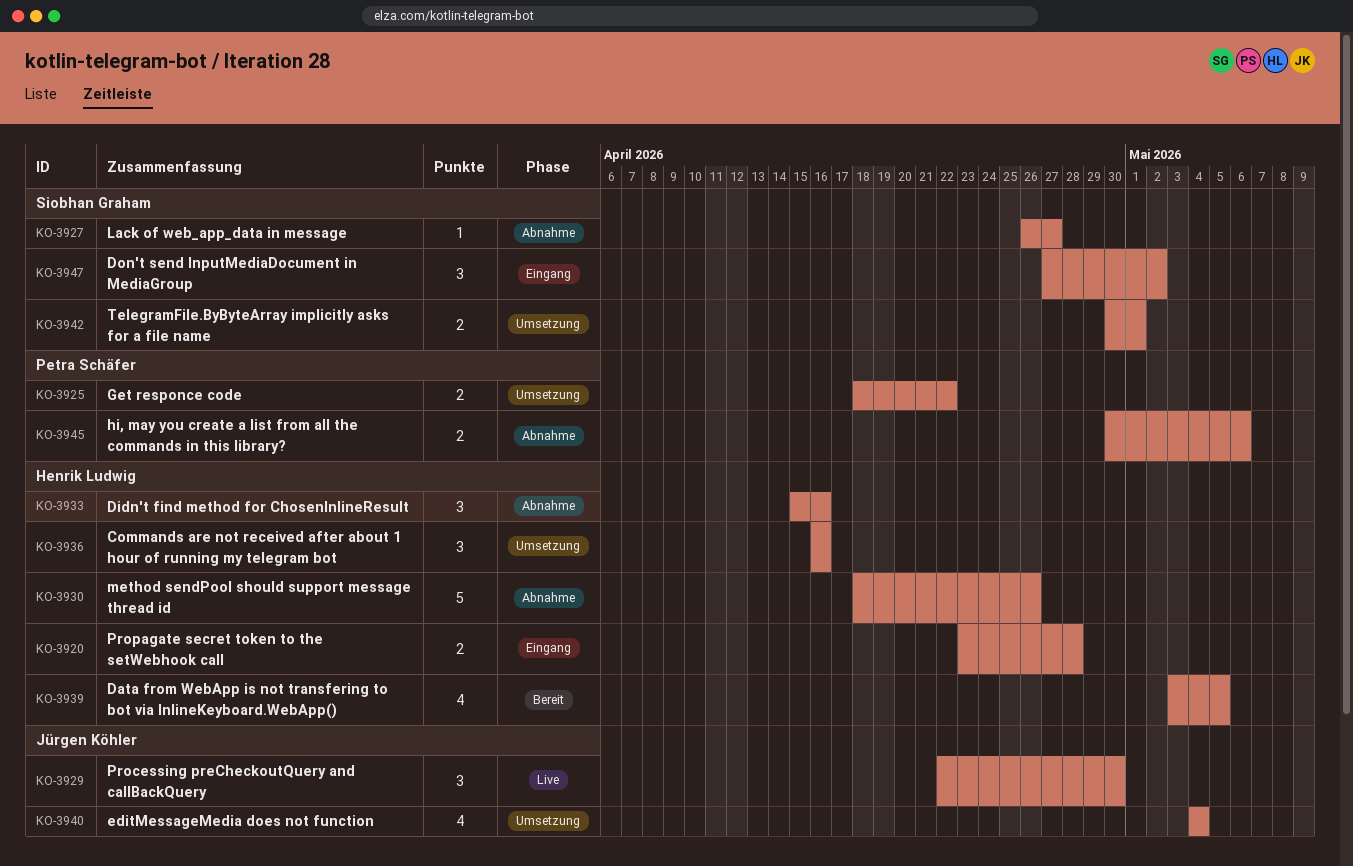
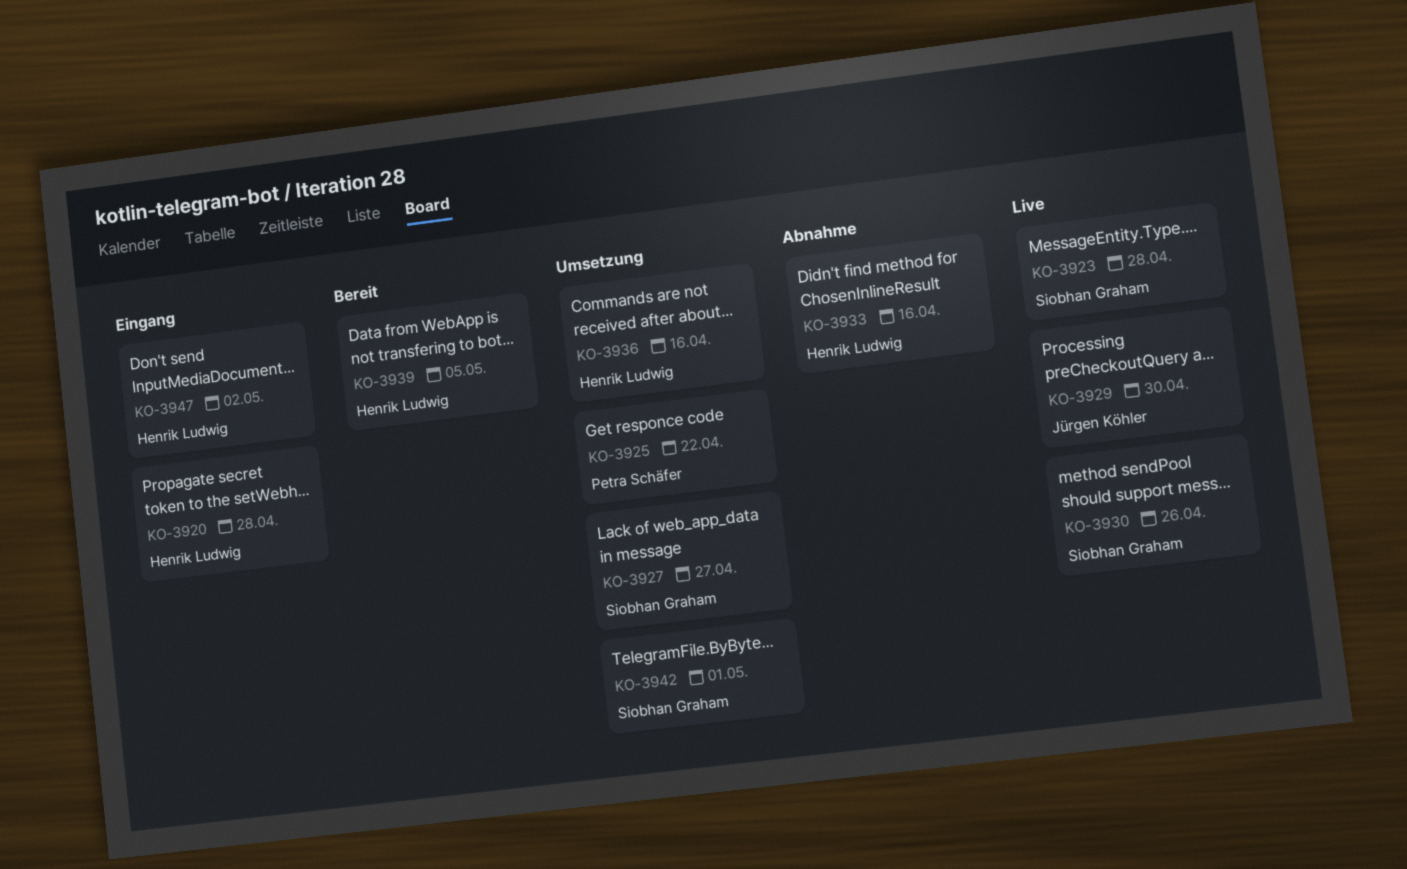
KO-3923: none -> present
KO-3927, status: Abnahme -> Umsetzung
KO-3930, status: Abnahme -> Live
KO-3930, owner: Henrik Ludwig -> Siobhan Graham
KO-3940: present -> none
KO-3945: present -> none
KO-3947, owner: Siobhan Graham -> Henrik Ludwig

